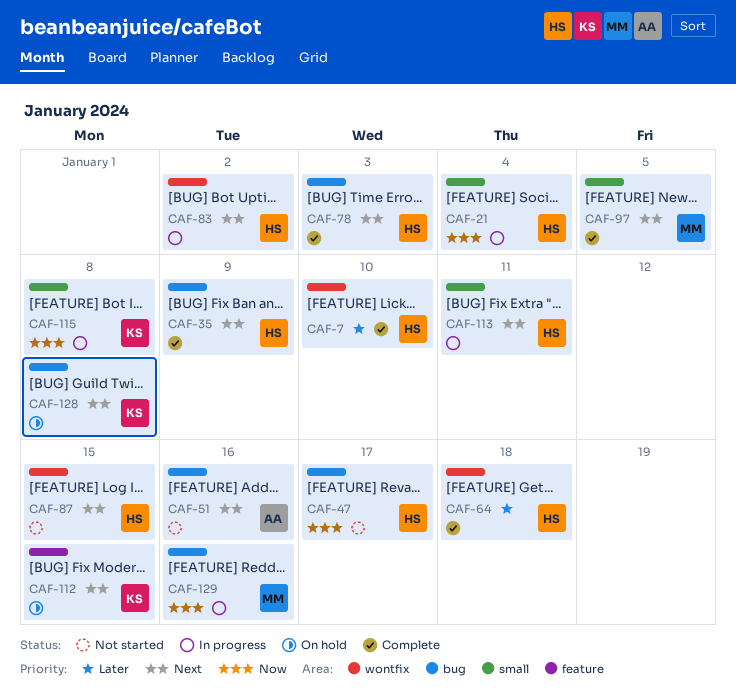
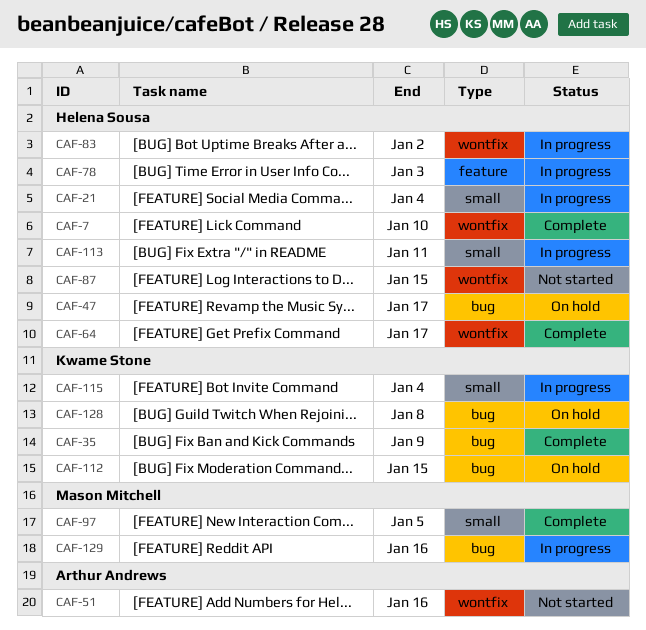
CAF-35, owner: Helena Sousa -> Kwame Stone
CAF-47, status: Not started -> On hold
CAF-51, label: bug -> wontfix
CAF-64, due: Jan 18 -> Jan 17
CAF-78, status: Complete -> In progress
CAF-78, label: bug -> feature
CAF-112, label: feature -> bug
CAF-115, due: Jan 8 -> Jan 4

